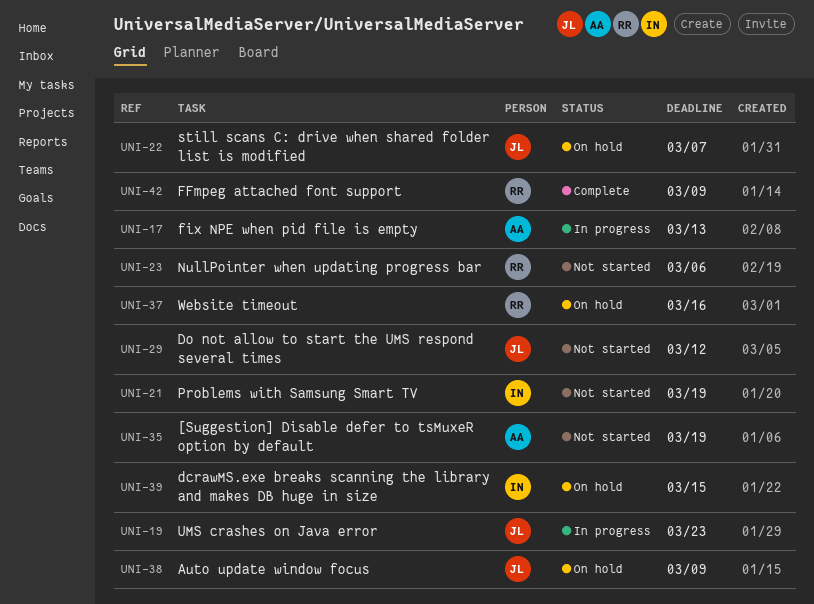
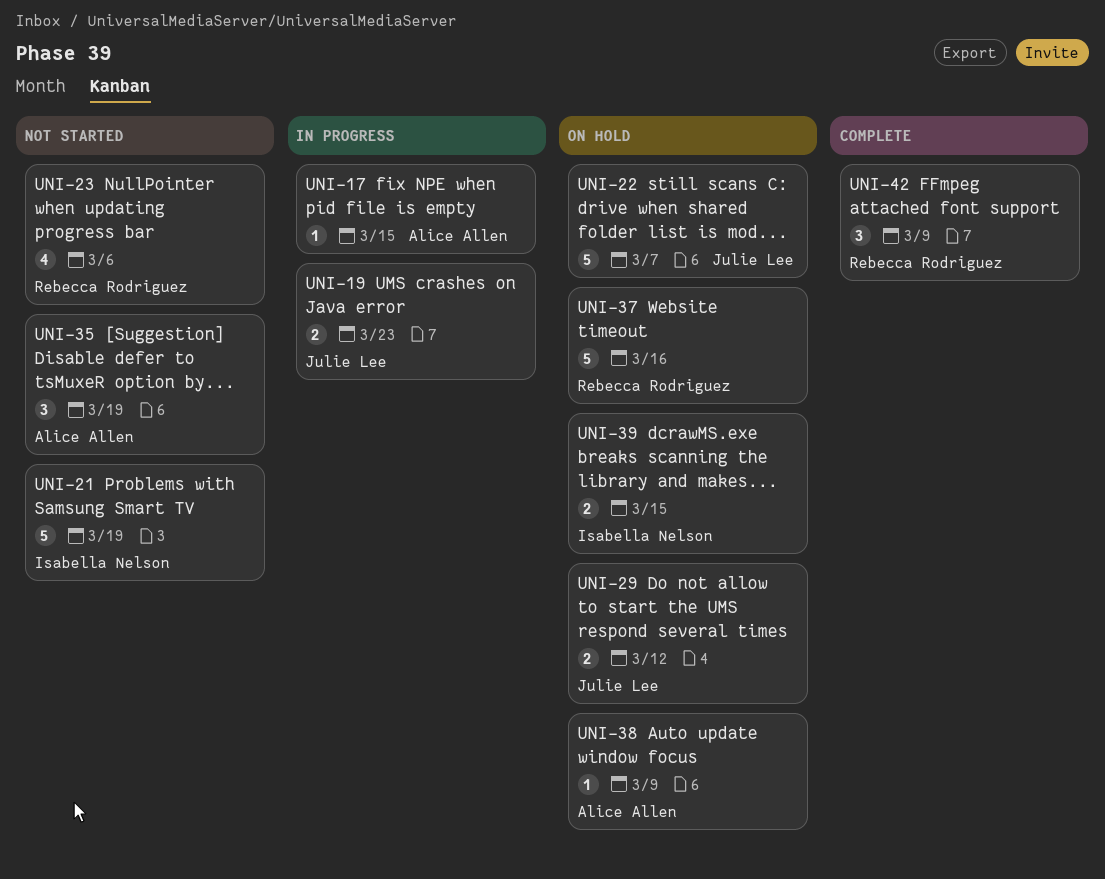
UNI-17, due: Mar 13 -> Mar 15
UNI-29, status: Not started -> On hold
UNI-38, owner: Julie Lee -> Alice Allen

